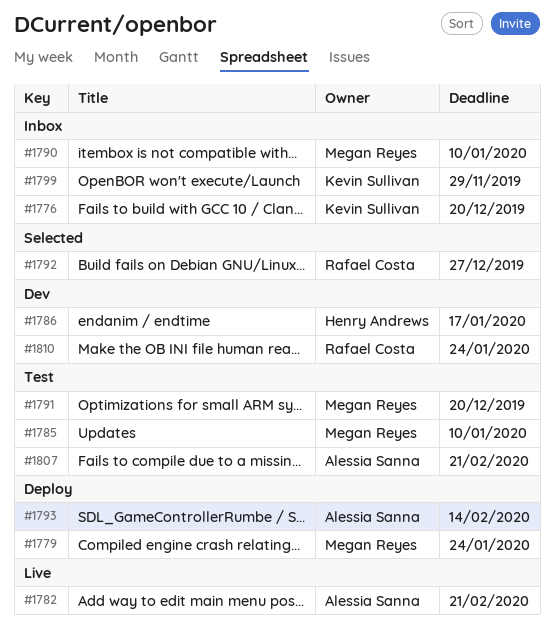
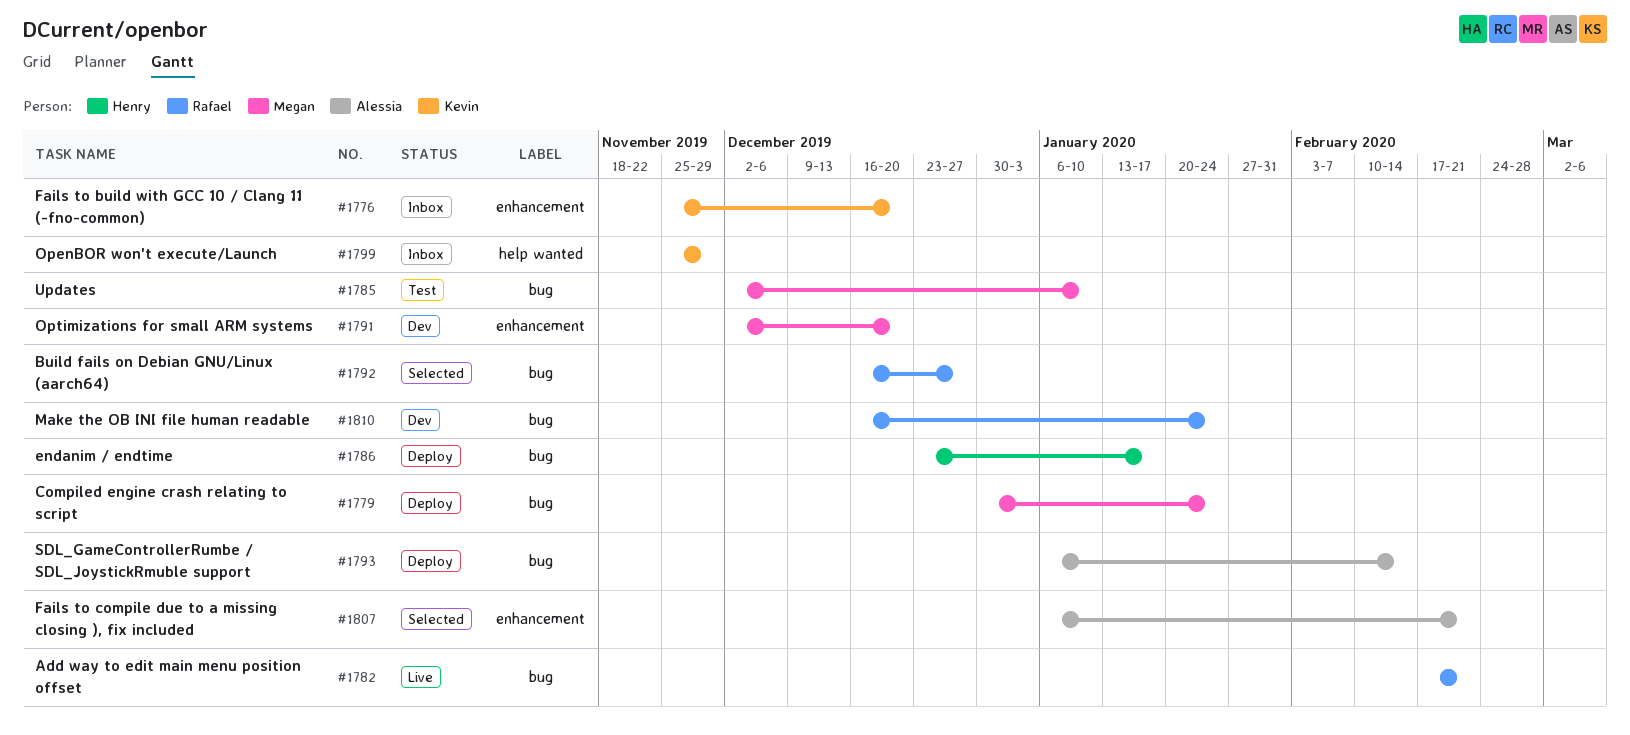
#1782, owner: Alessia Sanna -> Rafael Costa
#1786, status: Dev -> Deploy
#1790: present -> none
#1791, status: Test -> Dev
#1807, status: Test -> Selected

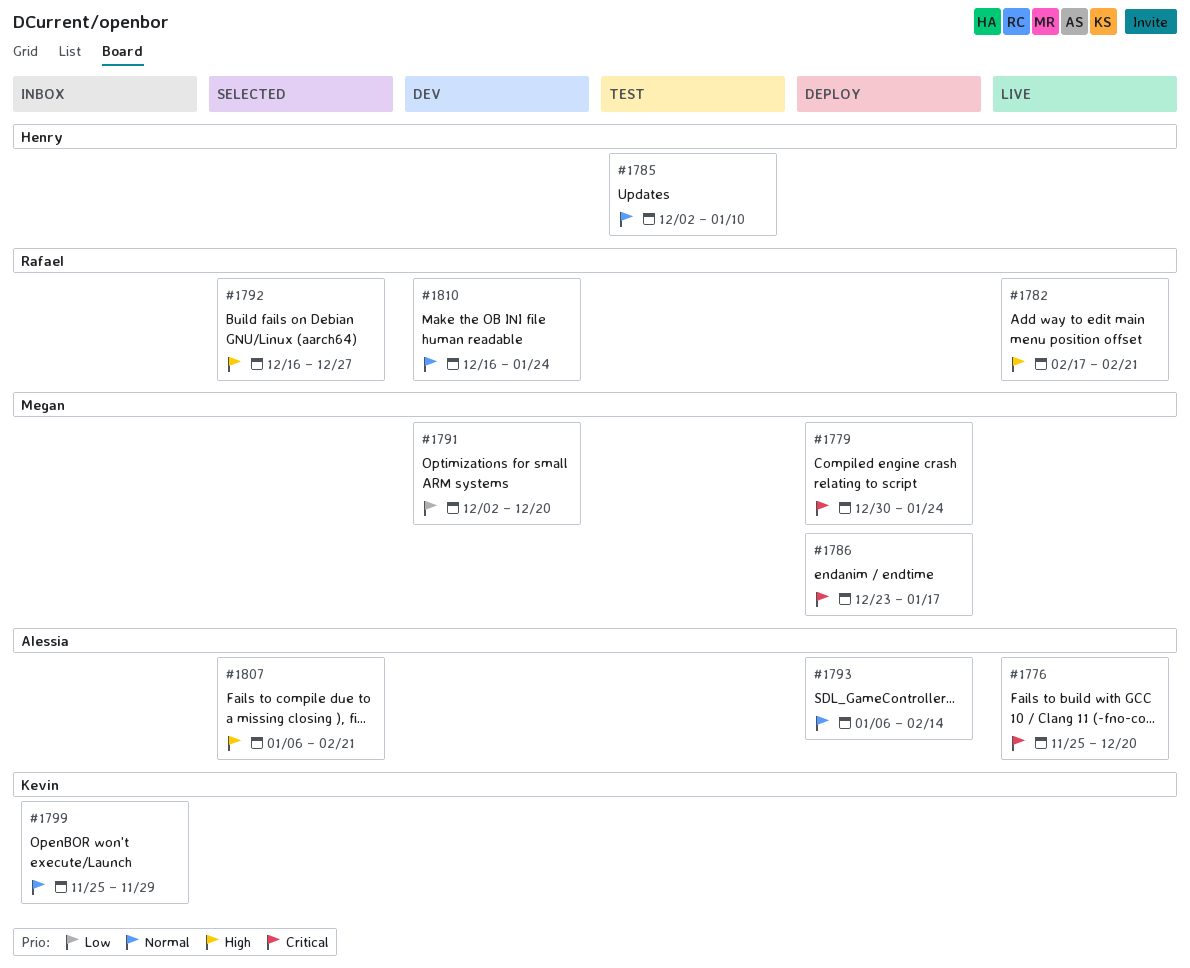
#1776, status: Inbox -> Live
#1776, owner: Kevin -> Alessia
#1785, owner: Megan -> Henry
#1786, owner: Henry -> Megan

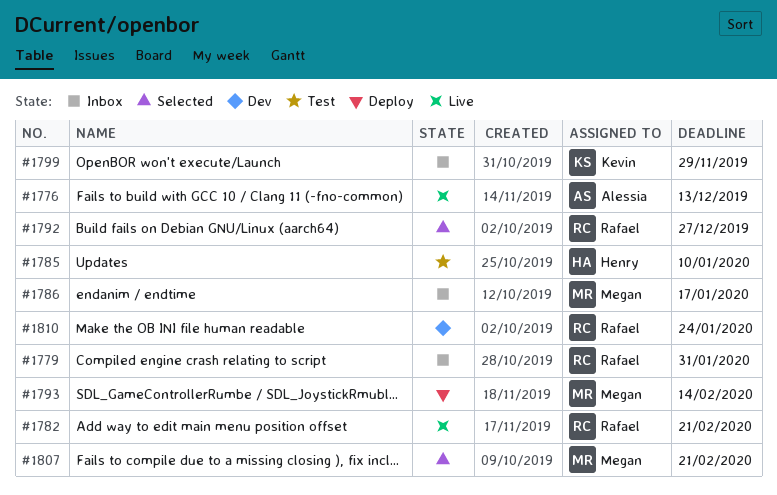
#1776, due: Dec 20 -> Dec 13
#1779, status: Deploy -> Inbox
#1779, owner: Megan -> Rafael
#1779, due: Jan 24 -> Jan 31
#1786, status: Deploy -> Inbox
#1791: present -> none
#1793, owner: Alessia -> Megan
#1807, owner: Alessia -> Megan

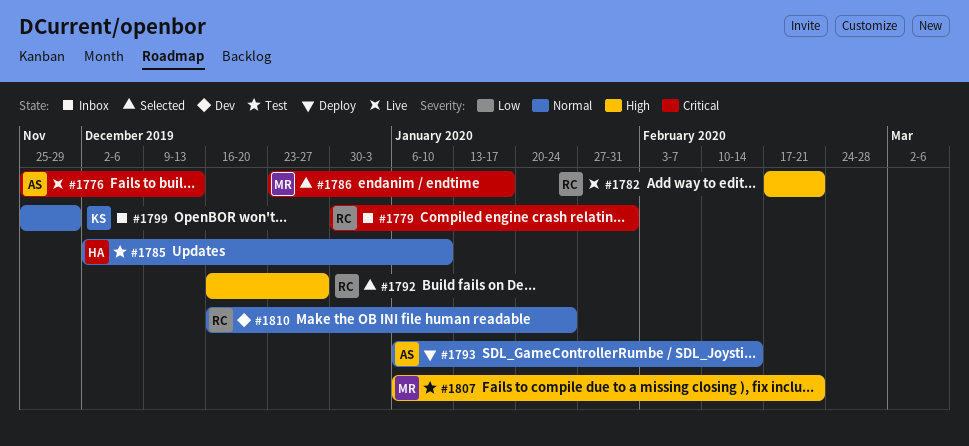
#1786, status: Inbox -> Selected
#1793, owner: Megan -> Alessia
#1807, status: Selected -> Test

